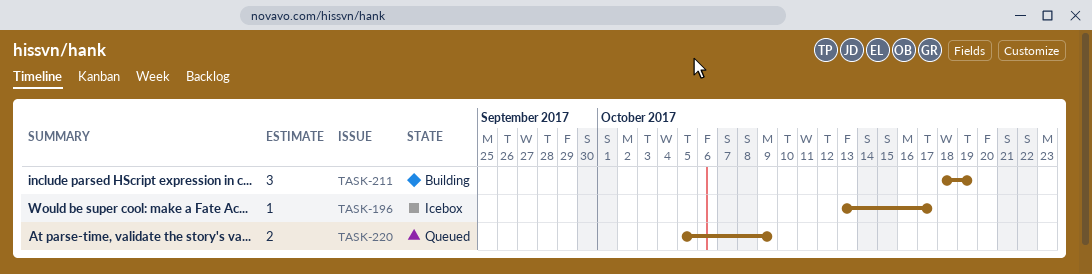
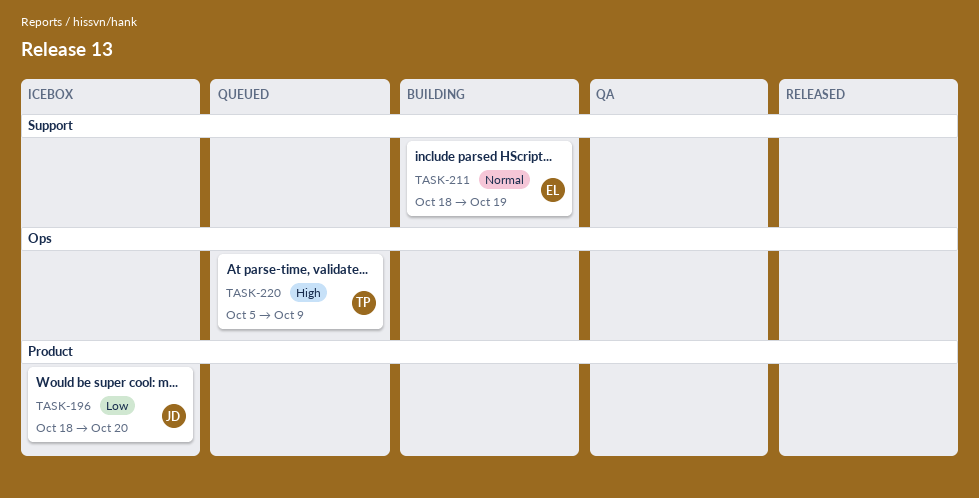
TASK-196, start: Oct 13 -> Oct 18
TASK-196, due: Oct 17 -> Oct 20

